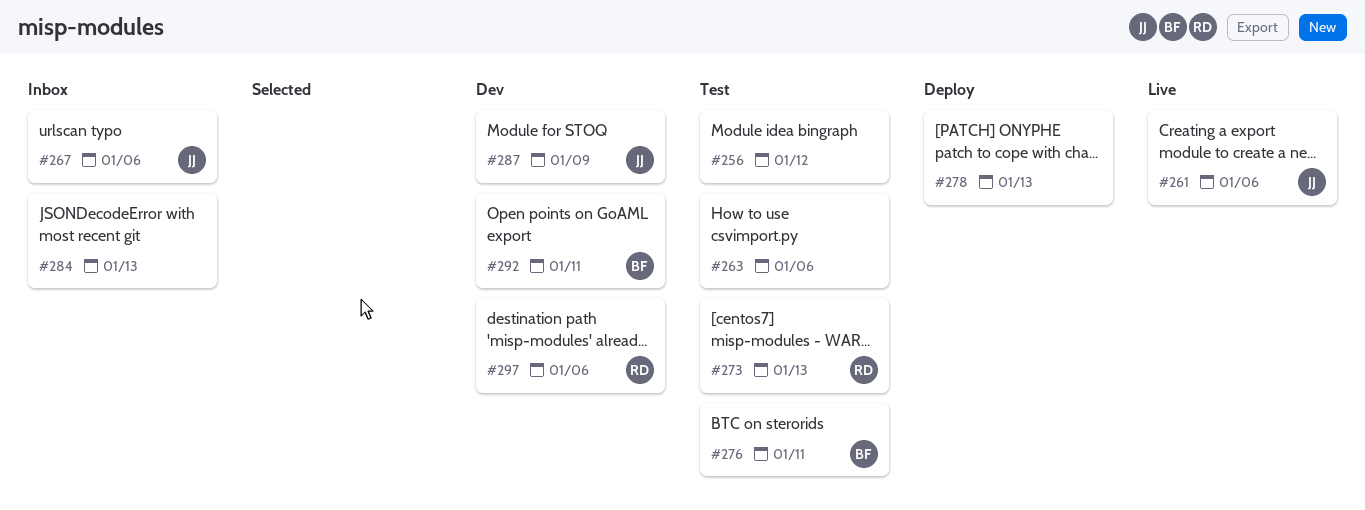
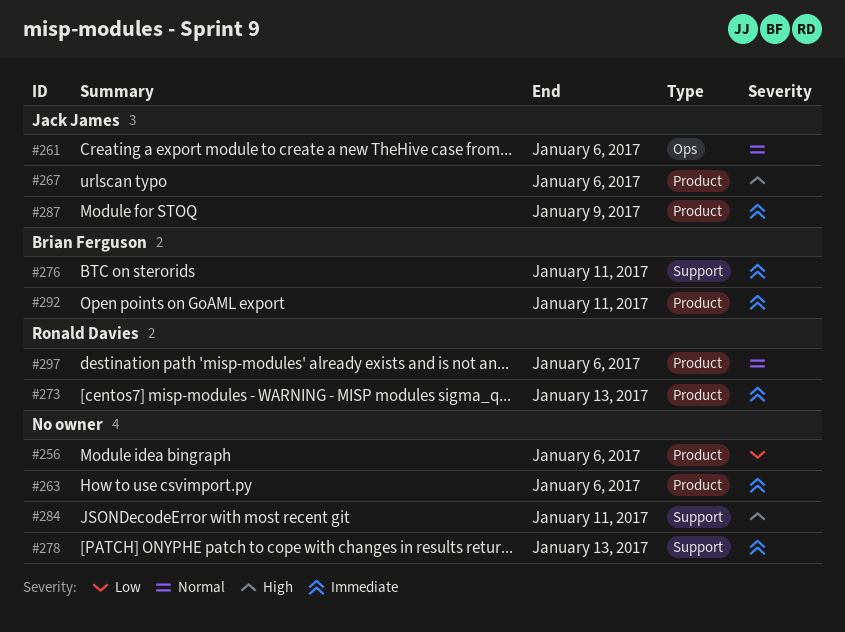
#256, due: Jan 12 -> Jan 6
#284, due: Jan 13 -> Jan 11

